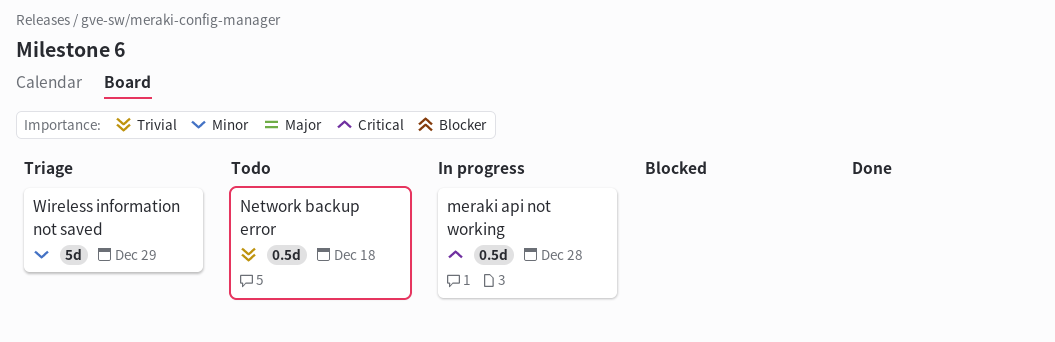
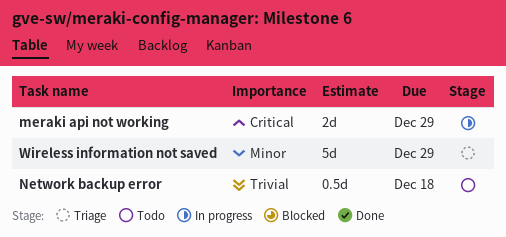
meraki api not working, estimate: 0.5d -> 2d
meraki api not working, due: Dec 28 -> Dec 29

